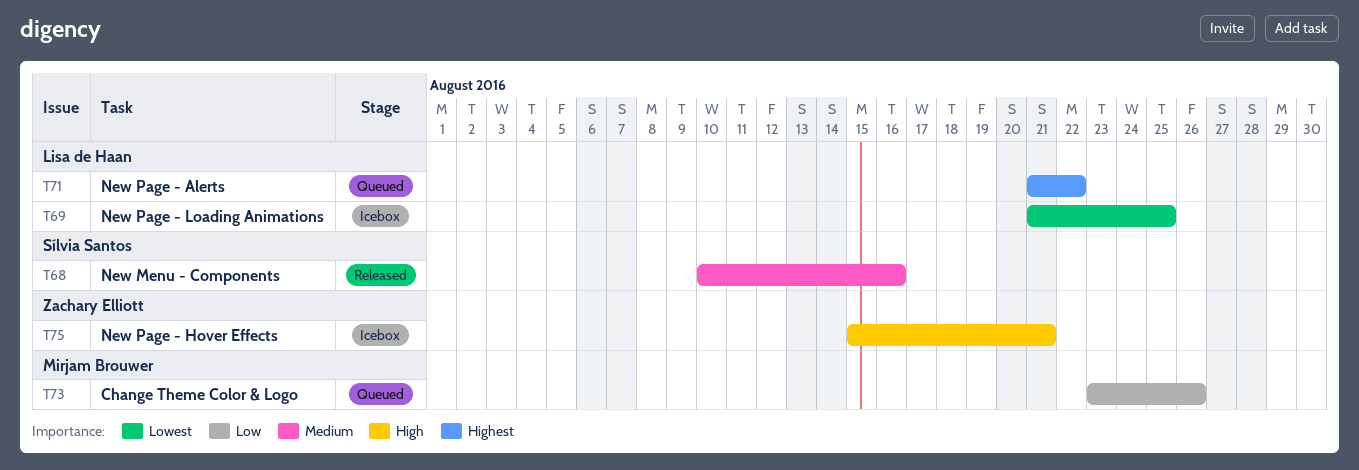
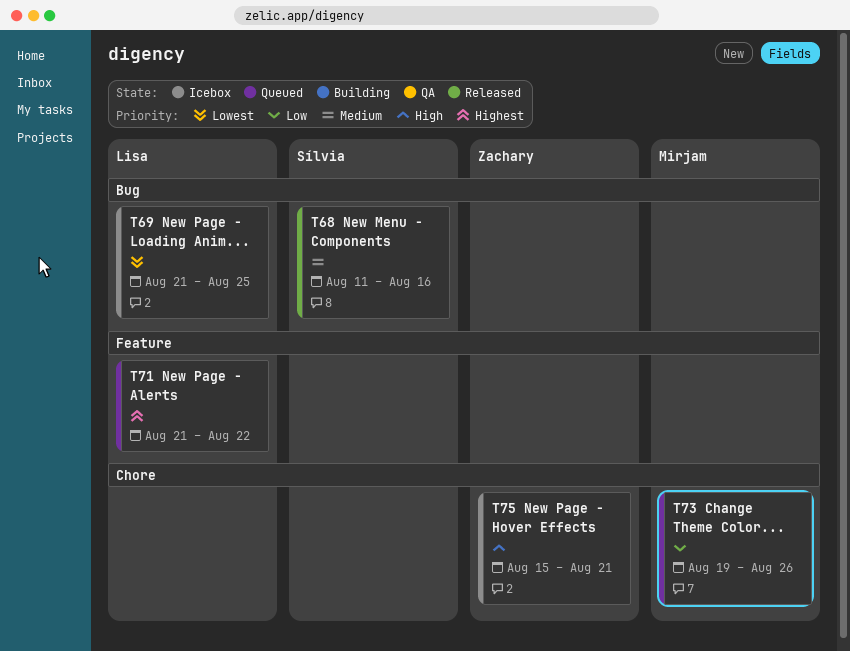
T68, start: Aug 10 -> Aug 11
T73, start: Aug 23 -> Aug 19

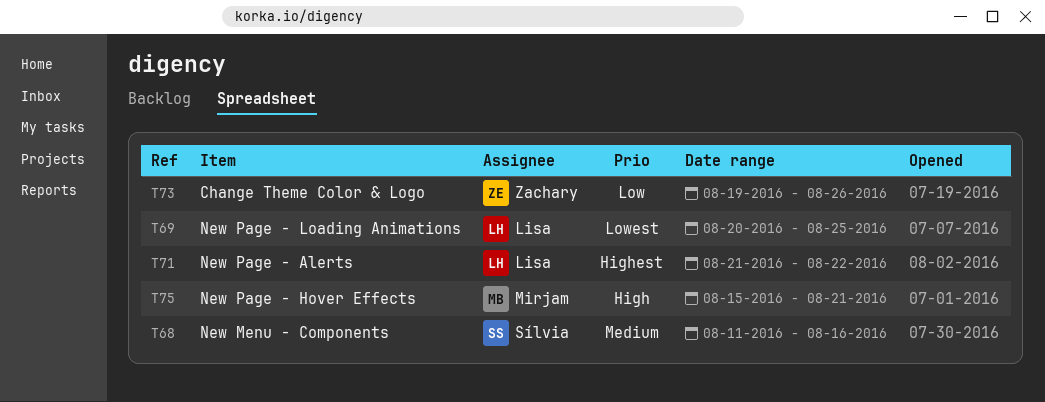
T69, start: Aug 21 -> Aug 20
T73, owner: Mirjam -> Zachary
T75, owner: Zachary -> Mirjam

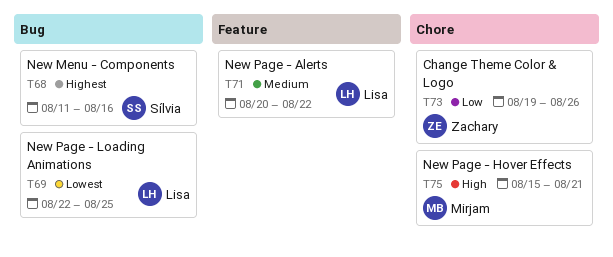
T68, priority: Medium -> Highest
T69, start: Aug 20 -> Aug 22
T71, priority: Highest -> Medium
T71, start: Aug 21 -> Aug 20

